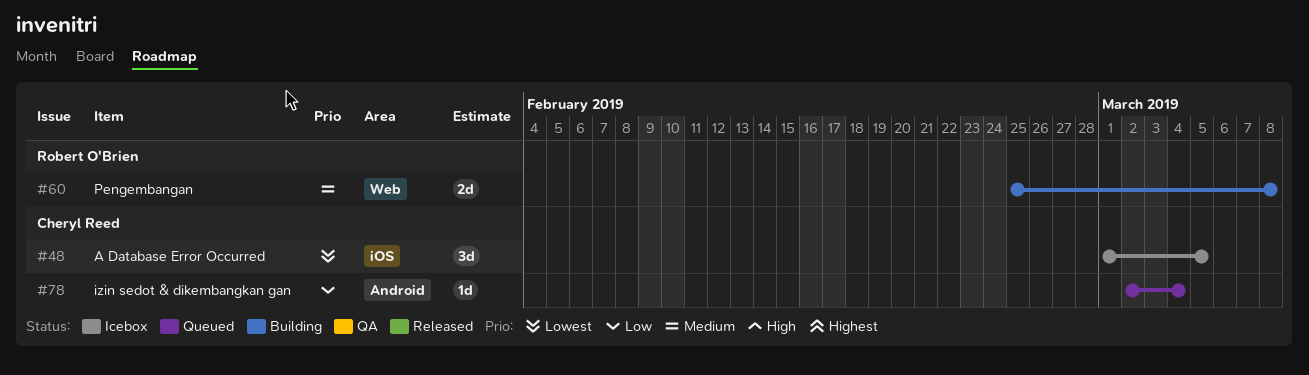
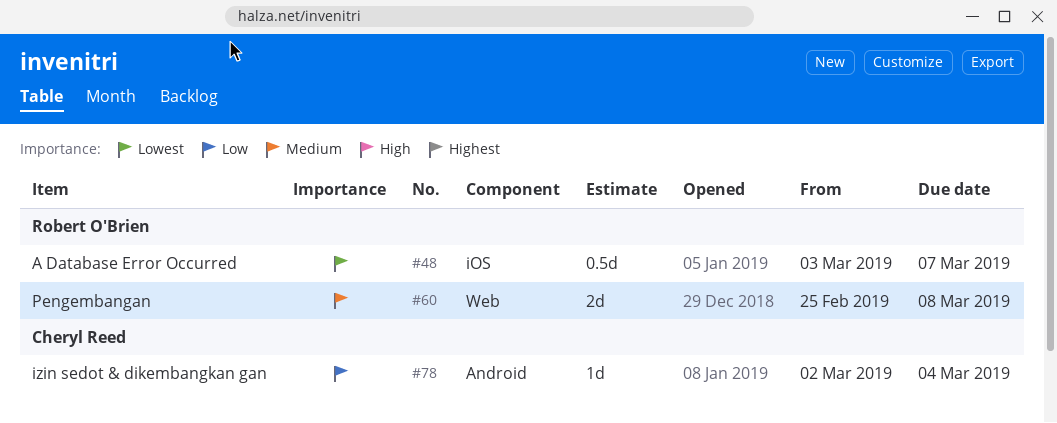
#48, owner: Cheryl Reed -> Robert O'Brien
#48, estimate: 3d -> 0.5d
#48, start: Mar 1 -> Mar 3
#48, due: Mar 5 -> Mar 7

